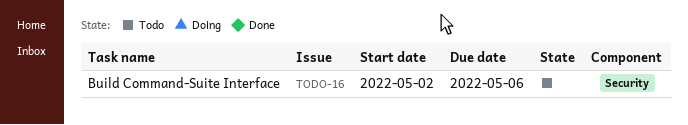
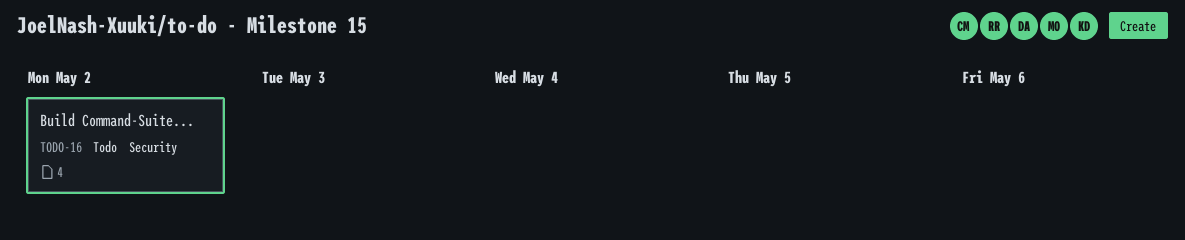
TODO-16, due: May 6 -> May 2

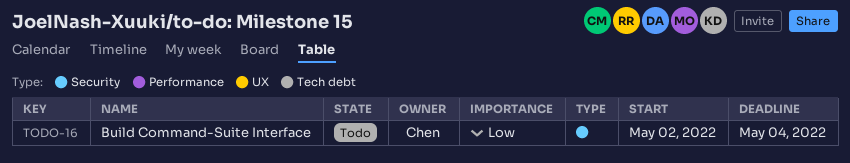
TODO-16, due: May 2 -> May 4

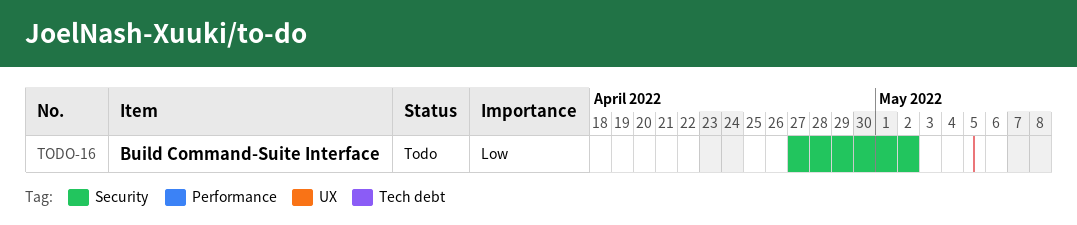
TODO-16, start: May 2 -> Apr 27
TODO-16, due: May 4 -> May 2

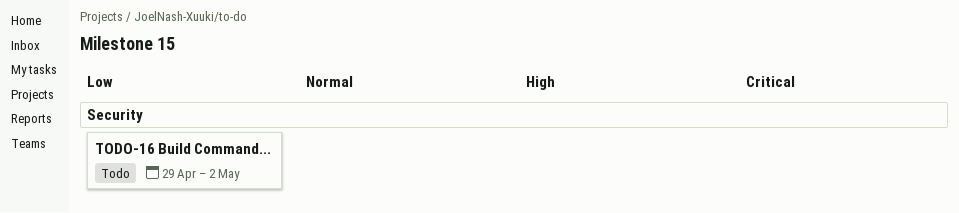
TODO-16, start: Apr 27 -> Apr 29

